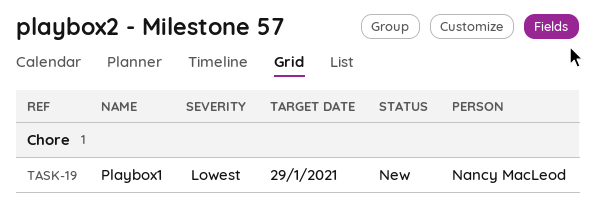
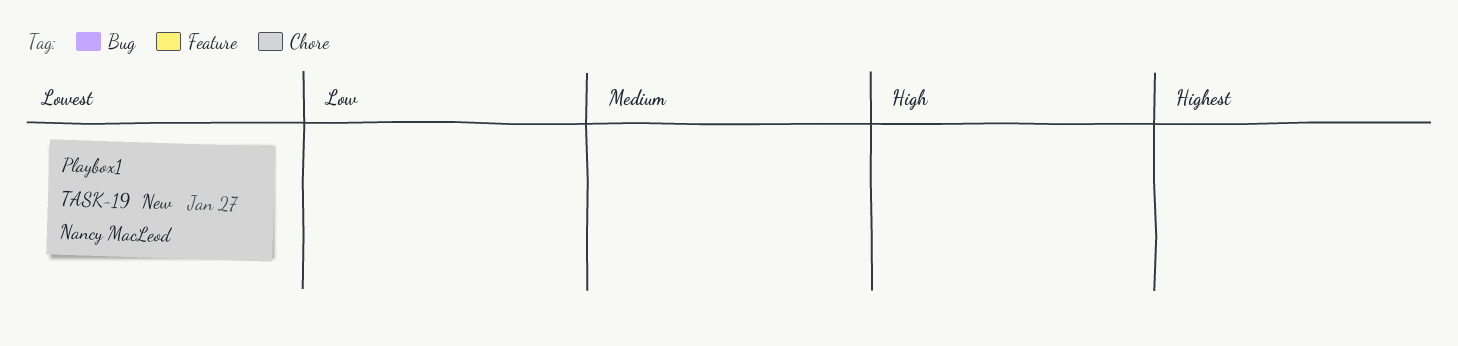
TASK-19, due: Jan 29 -> Jan 27

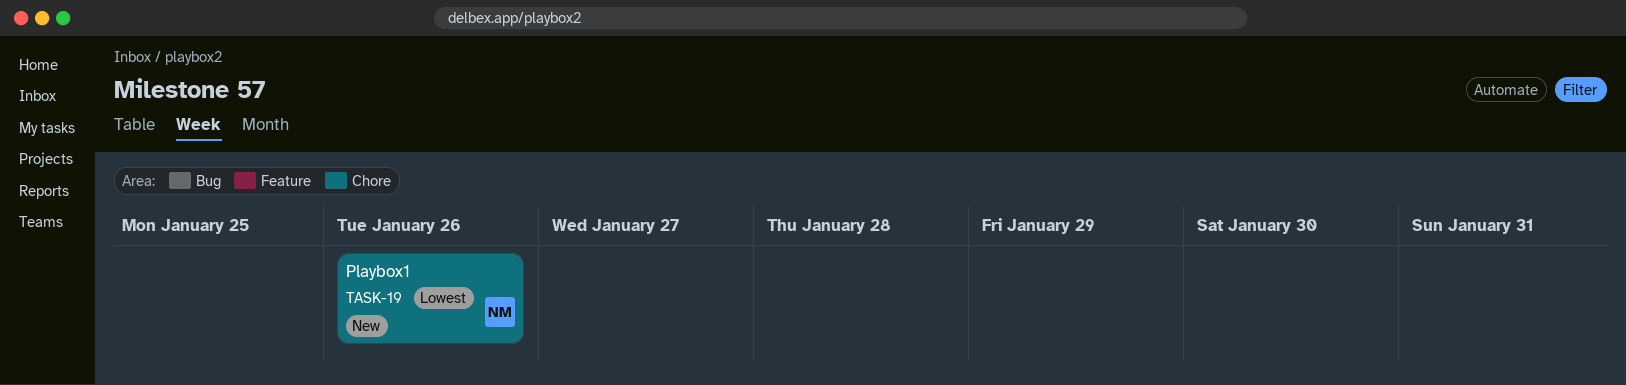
TASK-19, due: Jan 27 -> Jan 26

